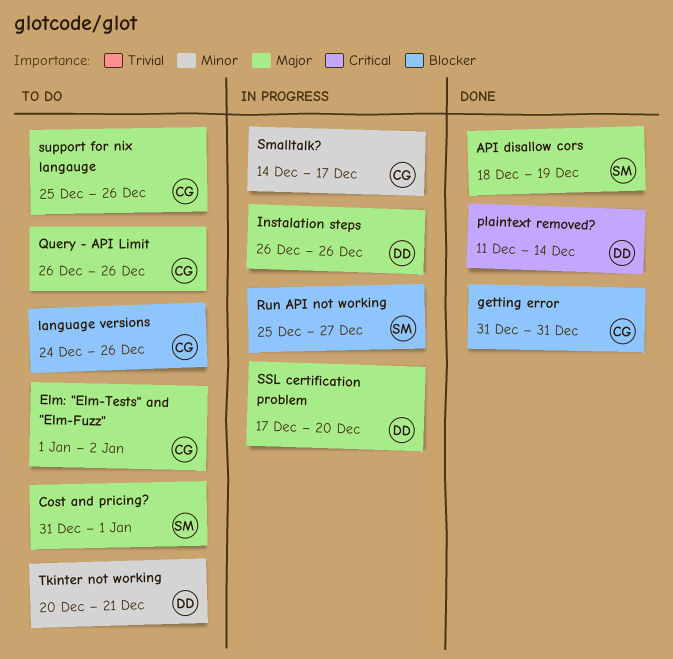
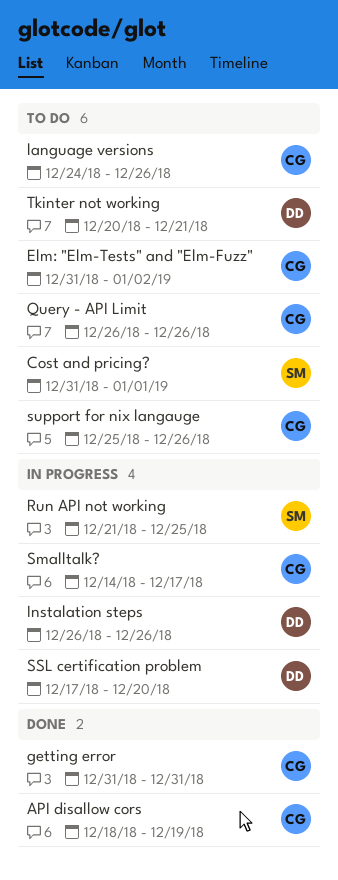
API disallow cors, owner: SM -> CG
Elm: "Elm-Tests" and "Elm-Fuzz", start: Jan 1 -> Dec 31
plaintext removed?: present -> none
Run API not working, start: Dec 25 -> Dec 21
Run API not working, due: Dec 27 -> Dec 25

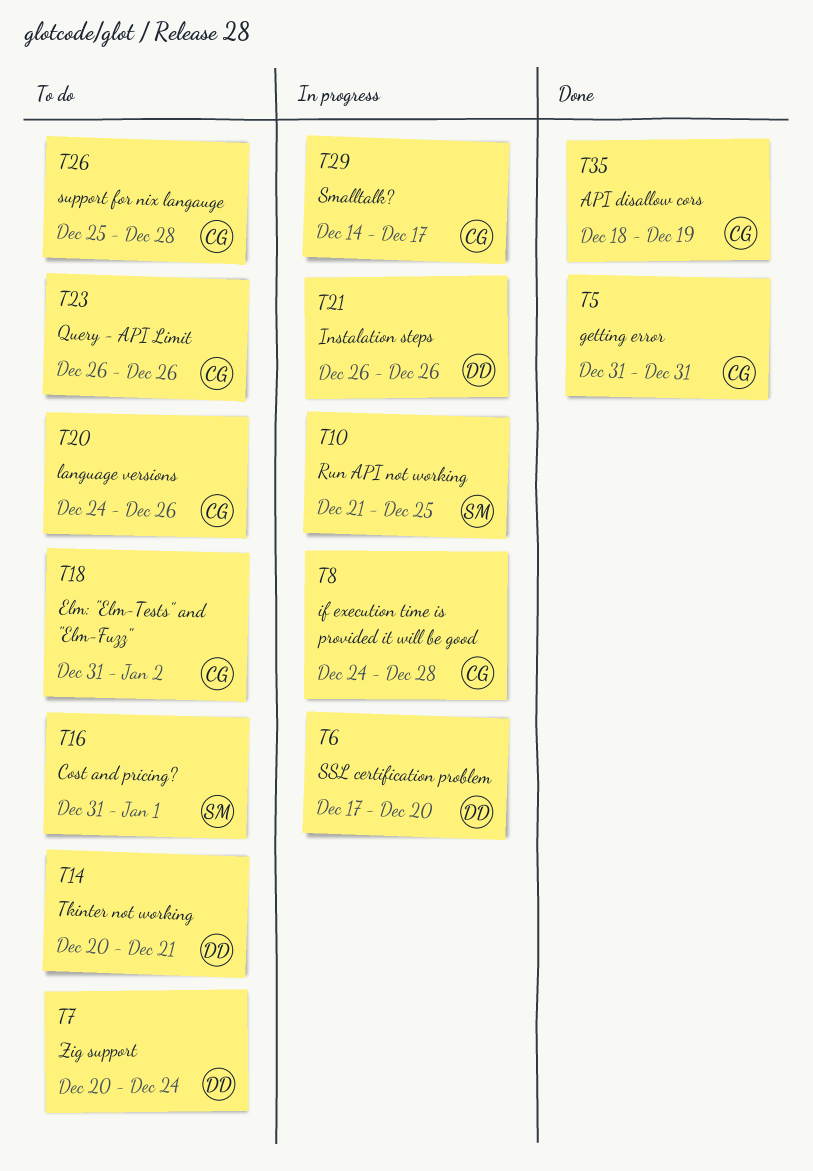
if execution time is provided it will be good: none -> present
support for nix langauge, due: Dec 26 -> Dec 28
Zig support: none -> present

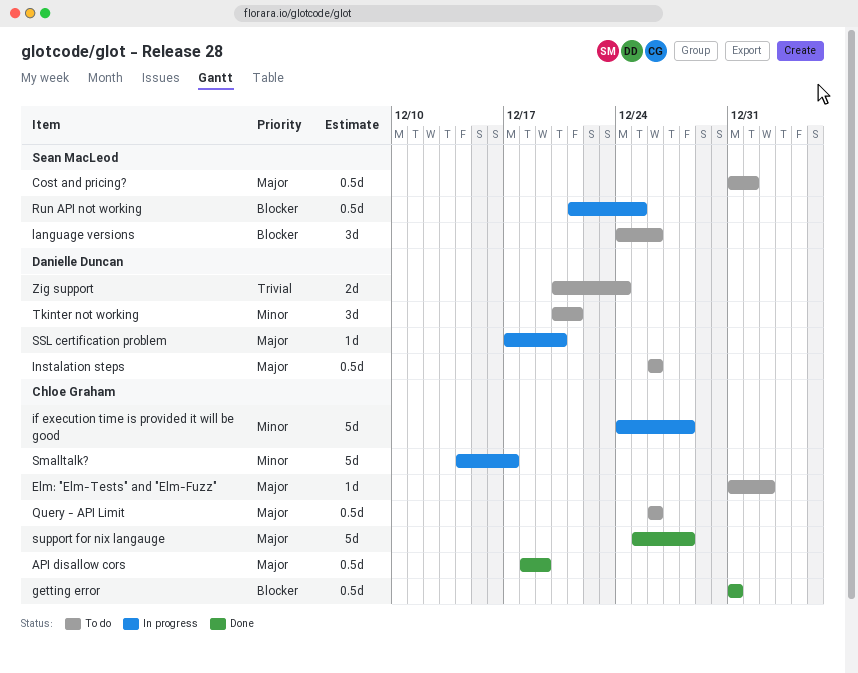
Instalation steps, status: In progress -> To do
language versions, owner: Chloe Graham -> Sean MacLeod
support for nix langauge, status: To do -> Done

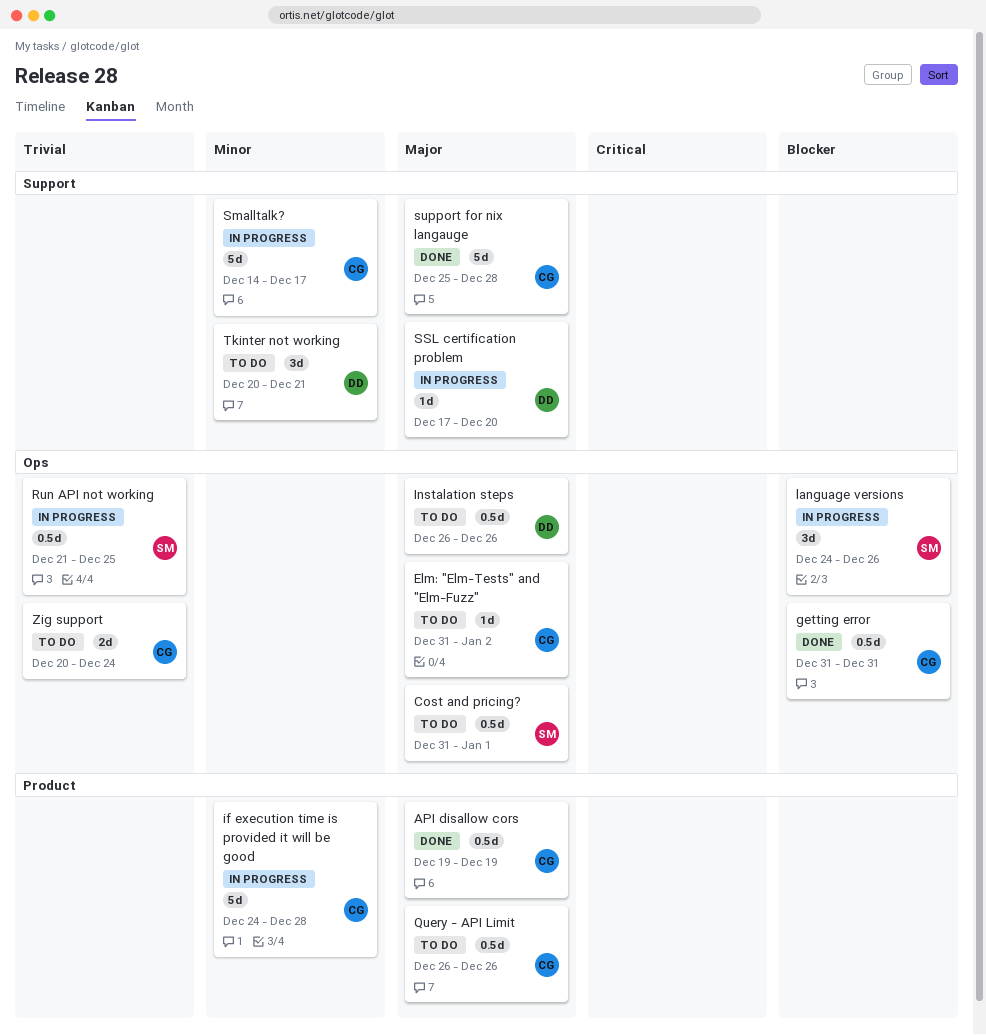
API disallow cors, start: Dec 18 -> Dec 19
language versions, status: To do -> In progress
Run API not working, priority: Blocker -> Trivial
Zig support, owner: Danielle Duncan -> Chloe Graham

